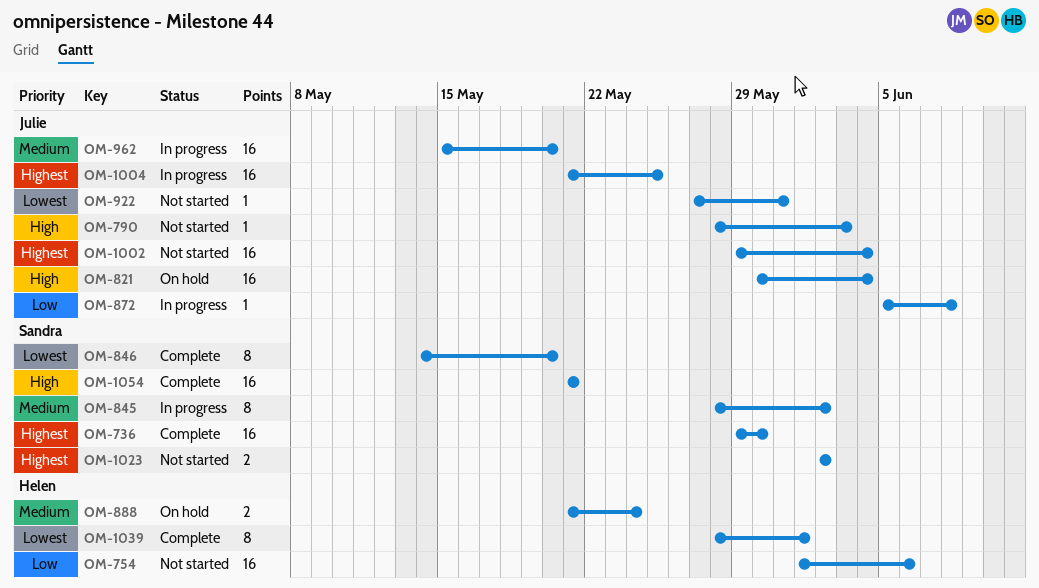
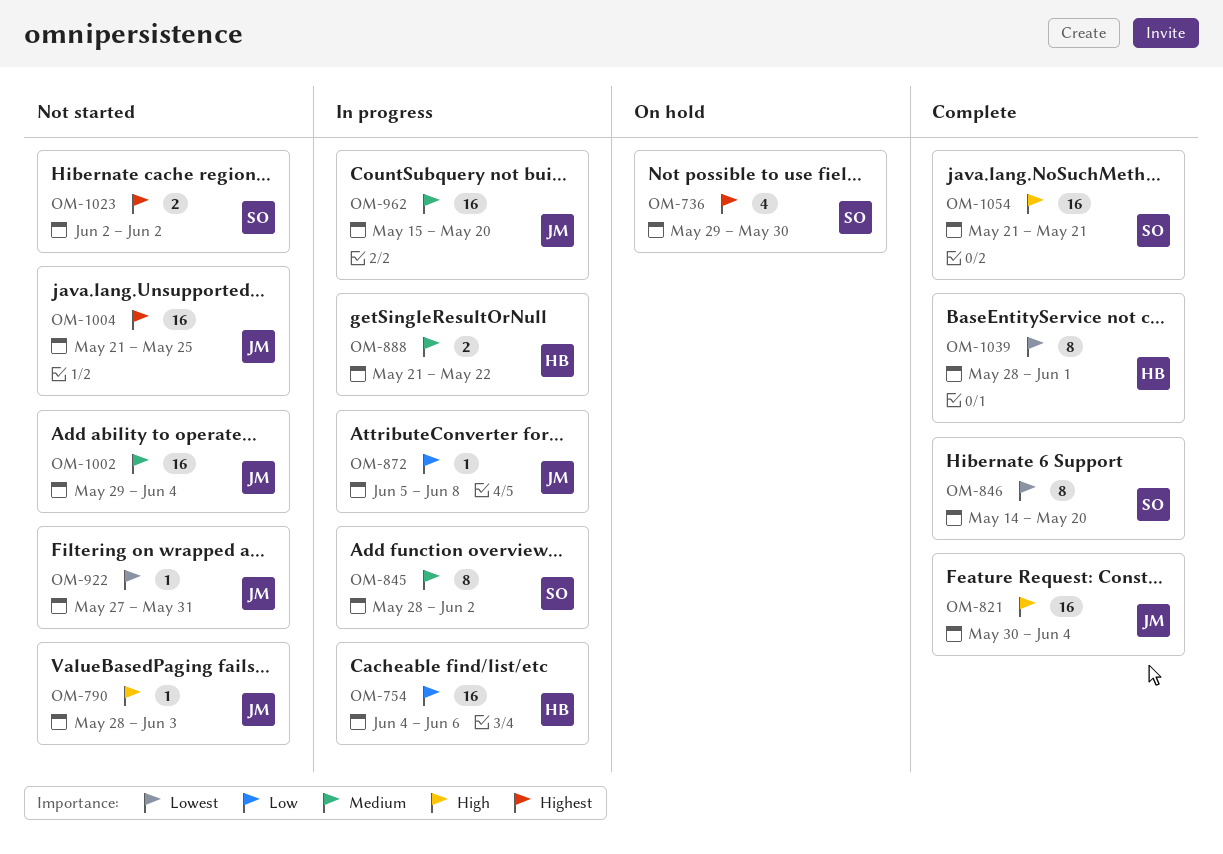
OM-736, status: Complete -> On hold
OM-736, estimate: 16 -> 4
OM-754, status: Not started -> In progress
OM-754, start: Jun 1 -> Jun 4
OM-821, status: On hold -> Complete
OM-888, status: On hold -> In progress
OM-888, due: May 24 -> May 22
OM-1002, priority: Highest -> Medium
OM-1004, status: In progress -> Not started

